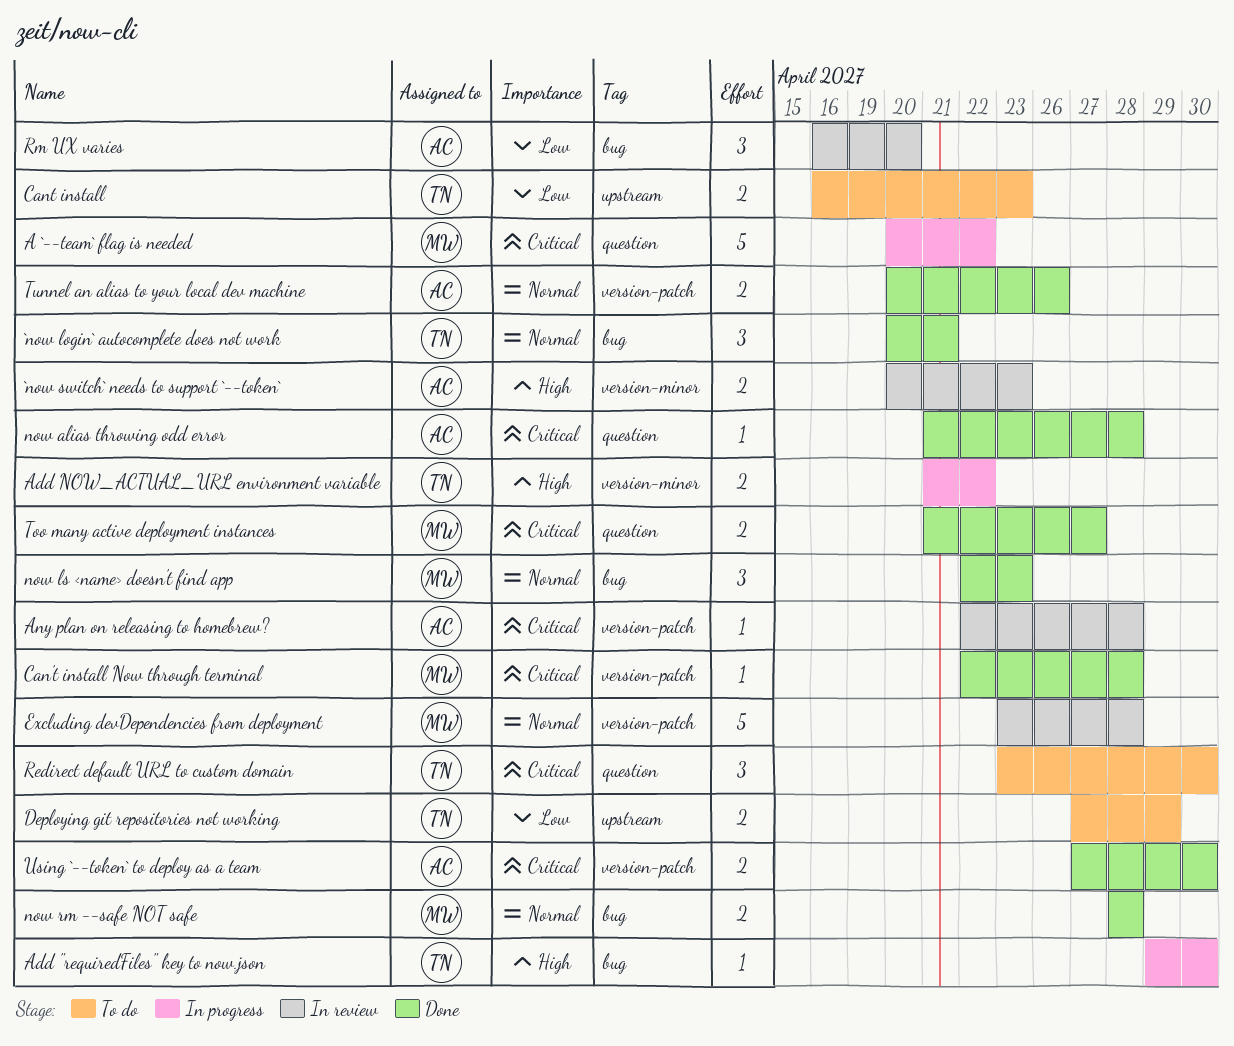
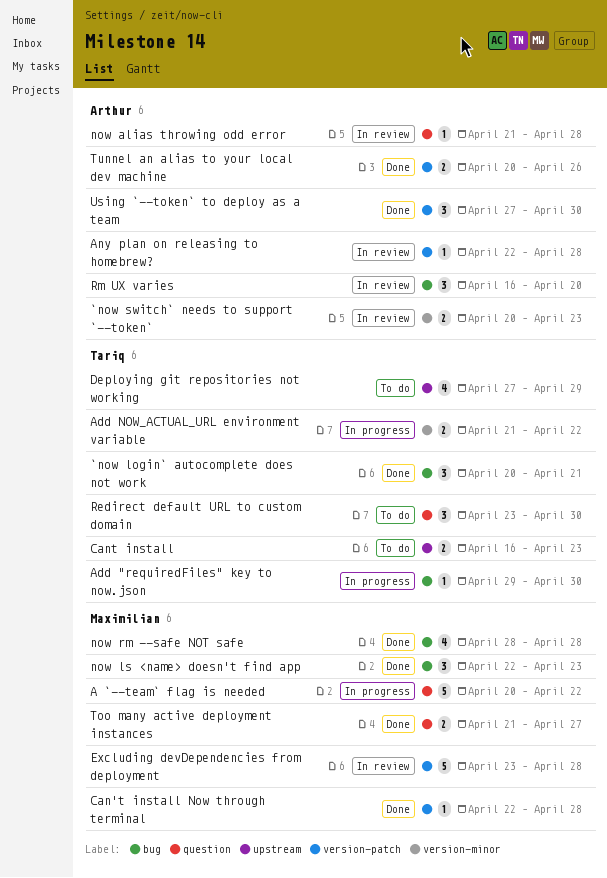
Deploying git repositories not working, estimate: 2 -> 4
now alias throwing odd error, status: Done -> In review
now rm --safe NOT safe, estimate: 2 -> 4
Using `--token` to deploy as a team, estimate: 2 -> 3

